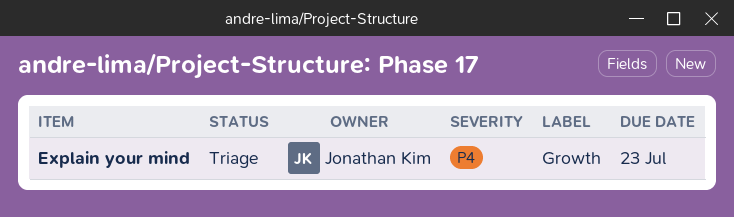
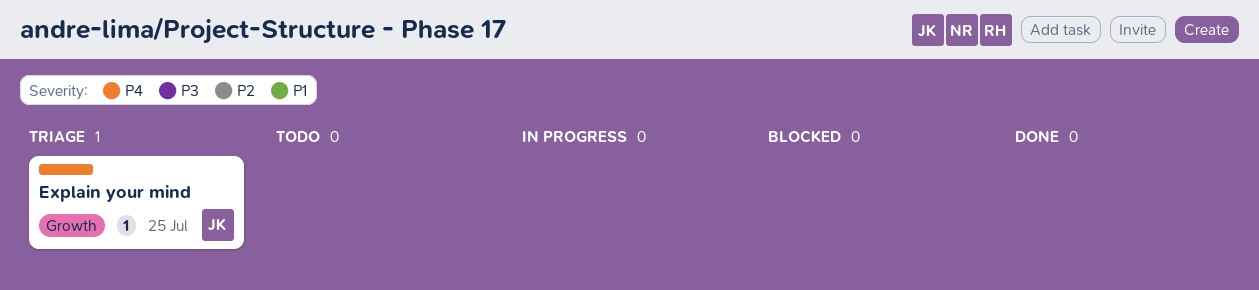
Explain your mind, due: Jul 23 -> Jul 25

